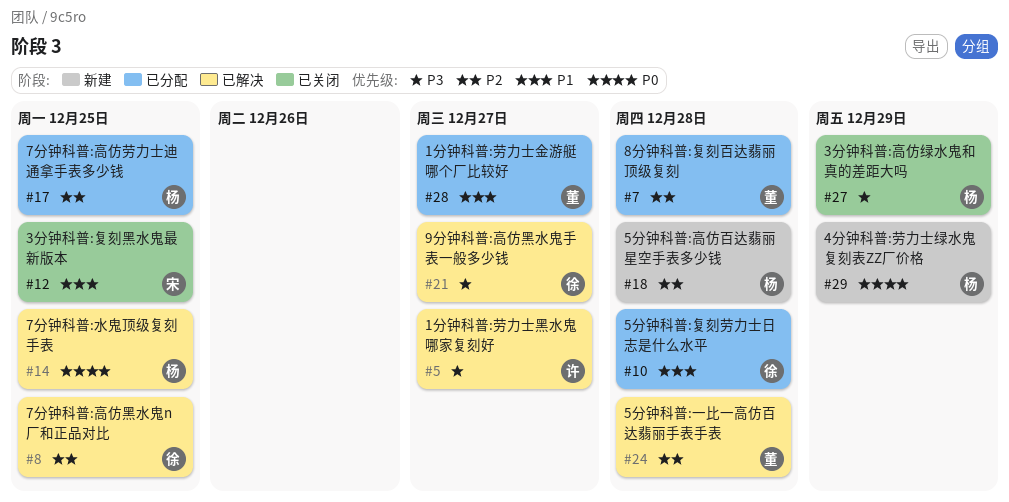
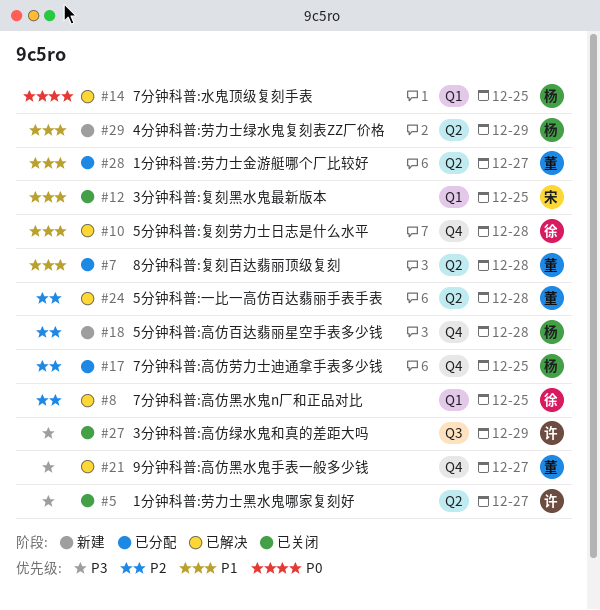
#5, status: 已解决 -> 已关闭
#7, priority: P2 -> P1
#10, status: 已分配 -> 已解决
#21, owner: 徐 -> 董
#27, owner: 杨 -> 许
#29, priority: P0 -> P1

